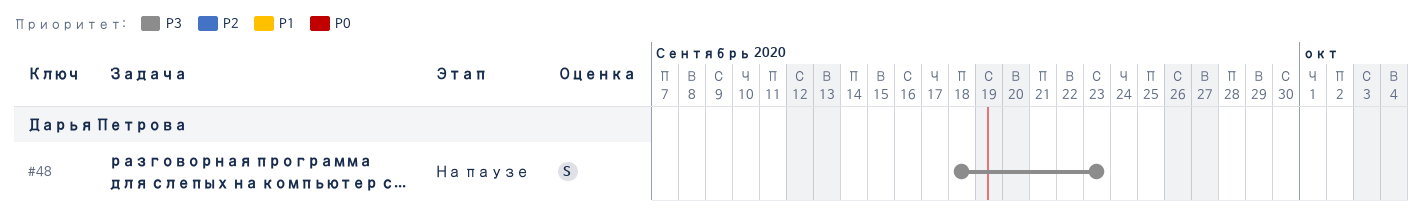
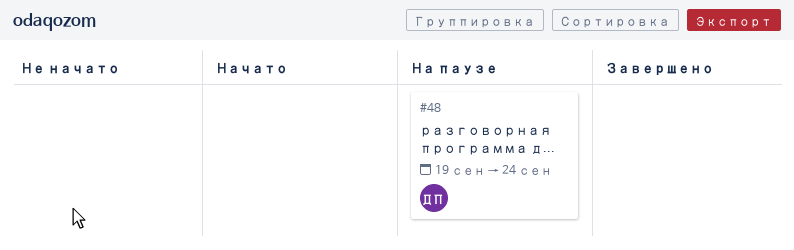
#48, start: Sep 18 -> Sep 19
#48, due: Sep 23 -> Sep 24

